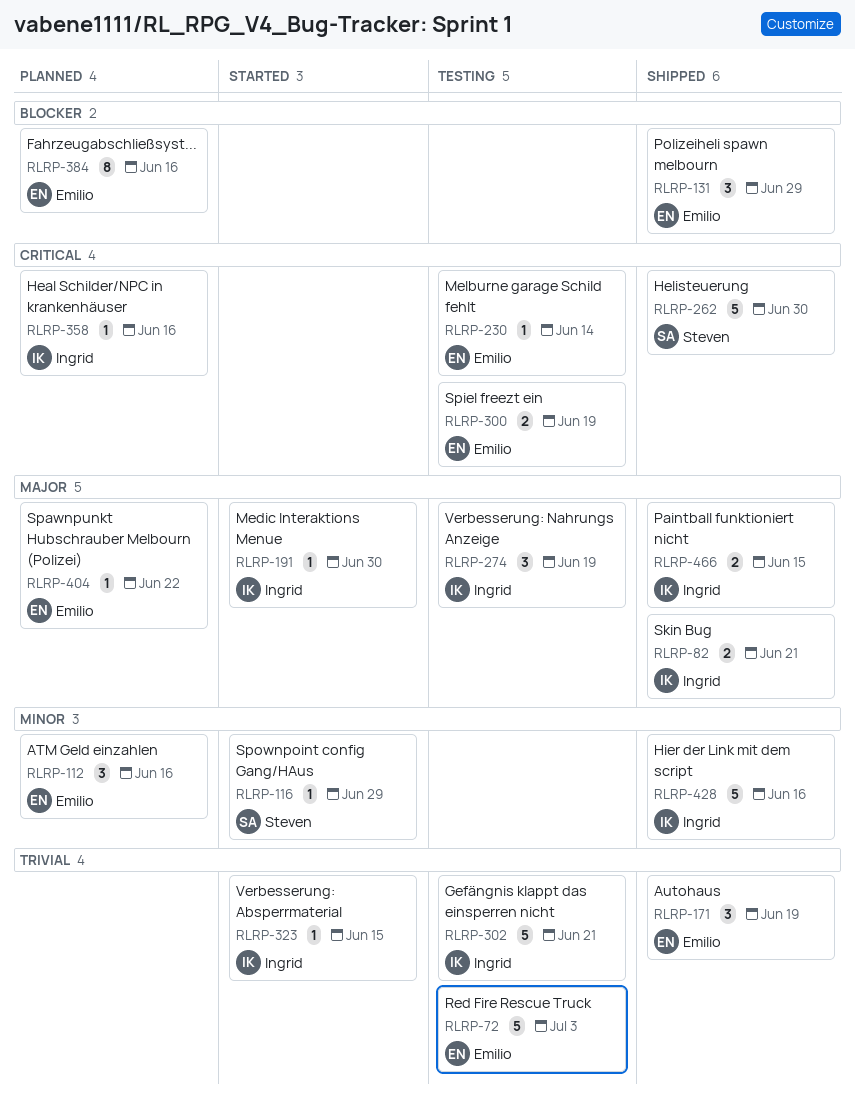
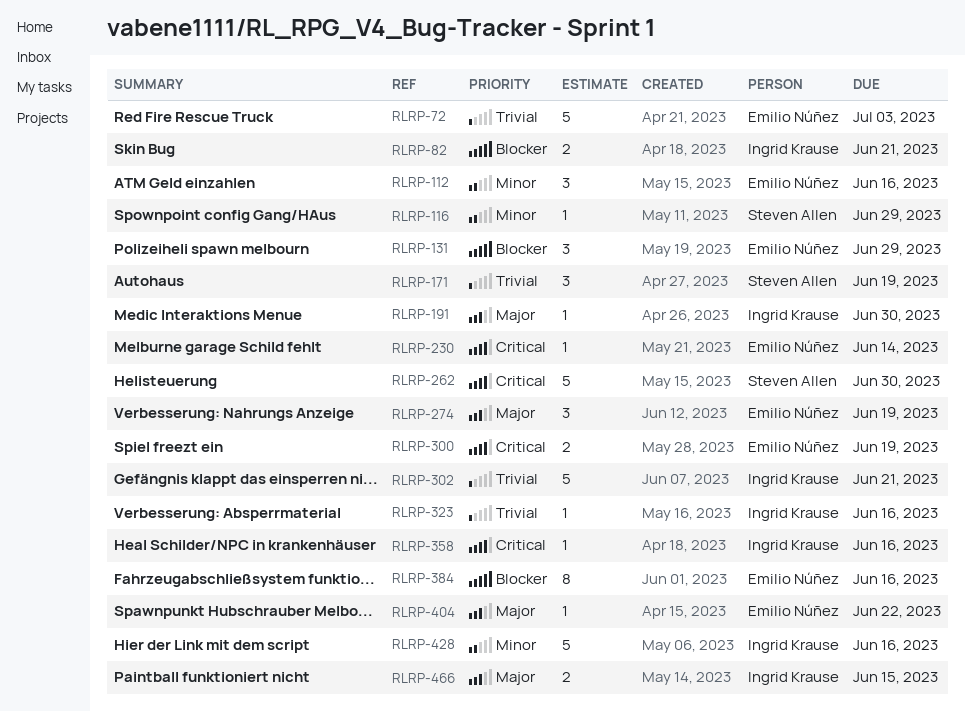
RLRP-82, priority: Major -> Blocker
RLRP-171, owner: Emilio Núñez -> Steven Allen
RLRP-274, owner: Ingrid Krause -> Emilio Núñez
RLRP-323, due: Jun 15 -> Jun 16

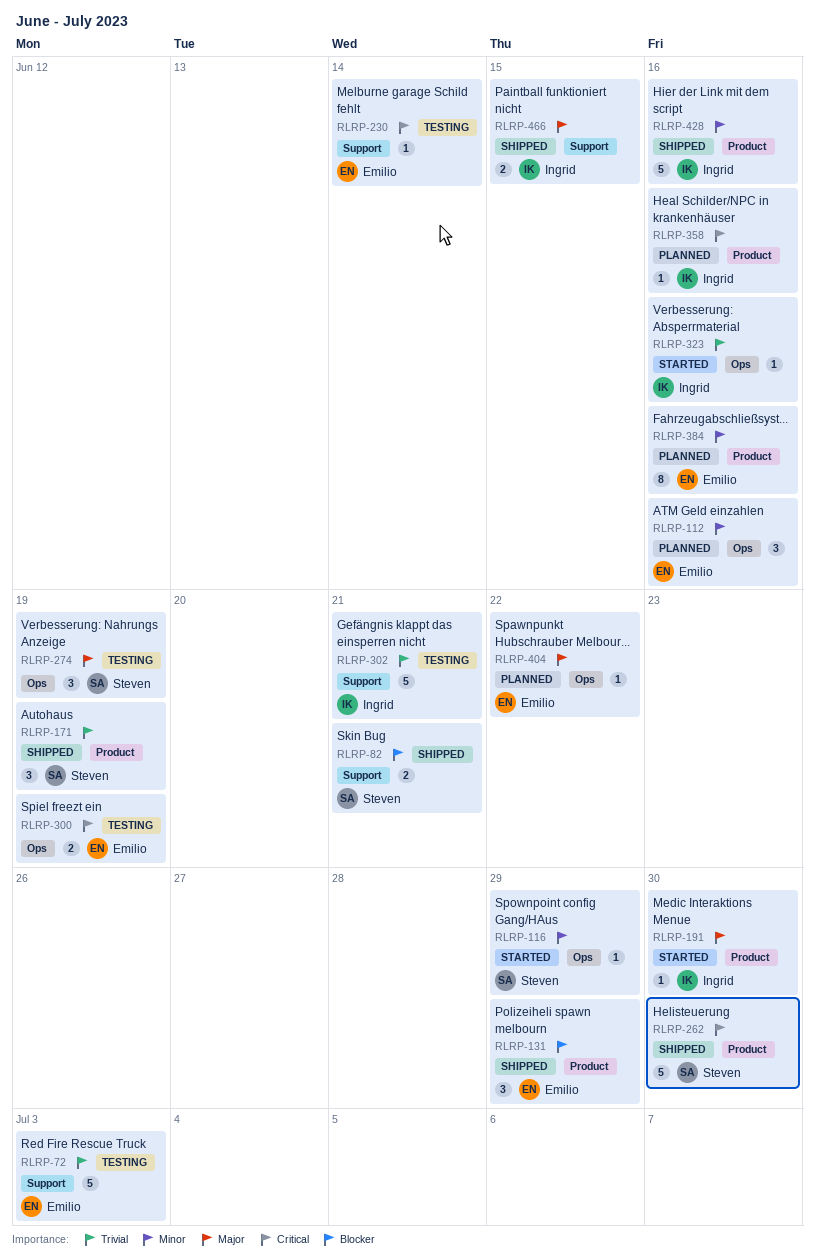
RLRP-82, owner: Ingrid Krause -> Steven Allen
RLRP-274, owner: Emilio Núñez -> Steven Allen
RLRP-384, priority: Blocker -> Minor

